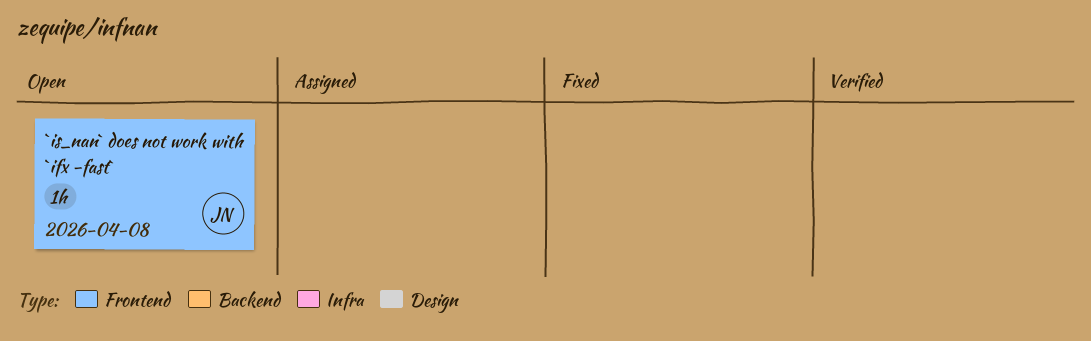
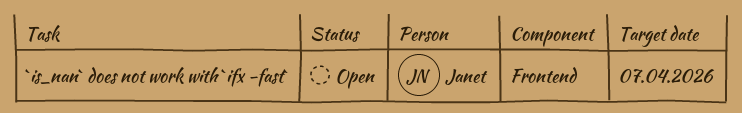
`is_nan` does not work with `ifx -fast`, due: Apr 8 -> Apr 7

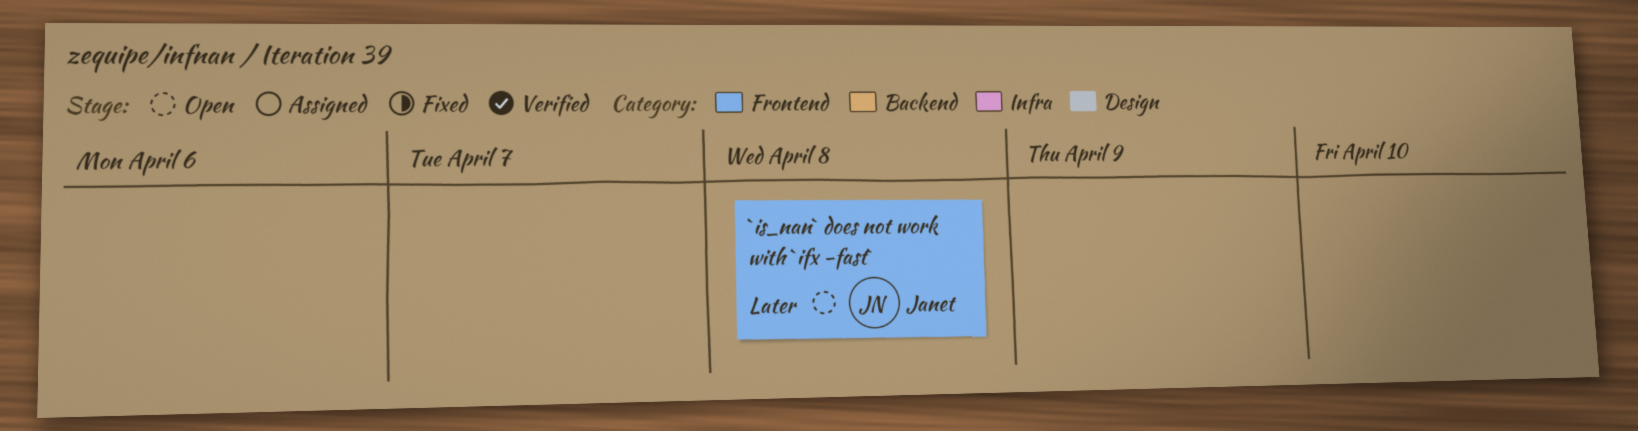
`is_nan` does not work with `ifx -fast`, due: Apr 7 -> Apr 8

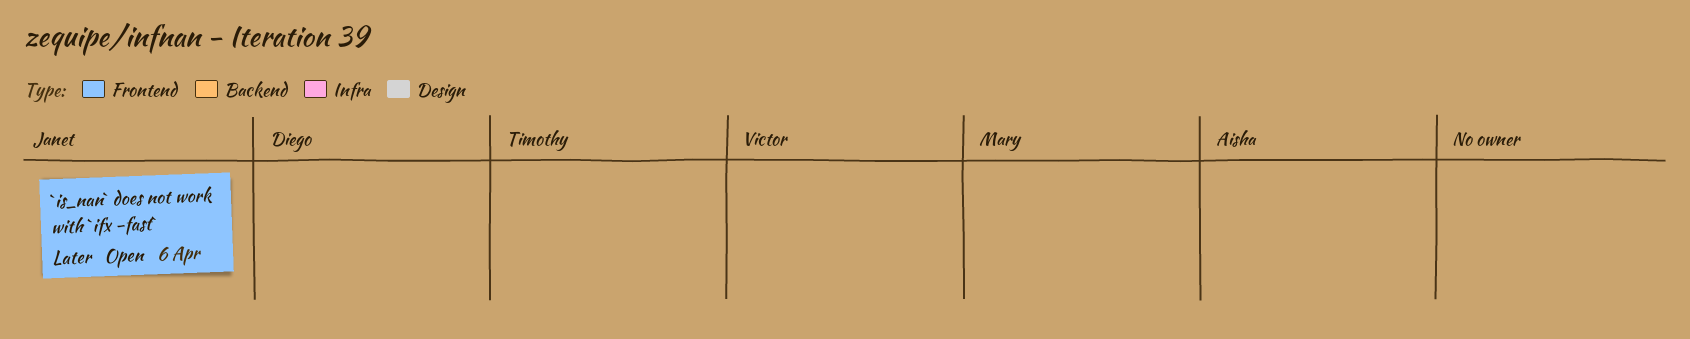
`is_nan` does not work with `ifx -fast`, due: Apr 8 -> Apr 6

